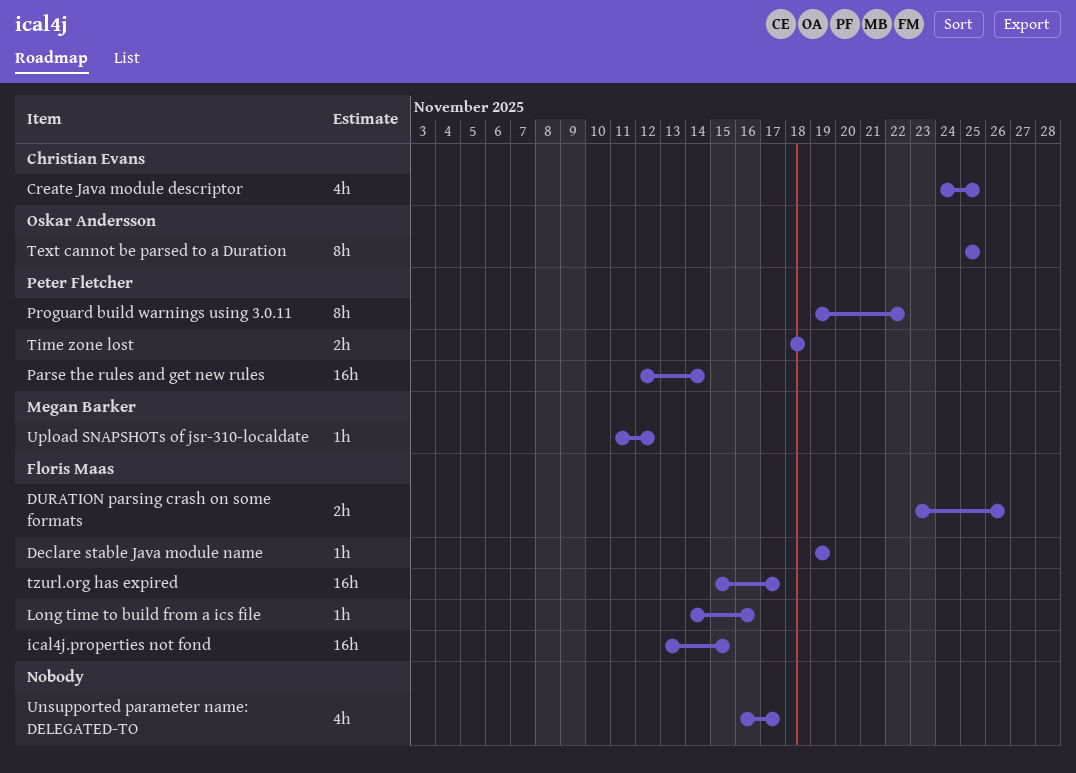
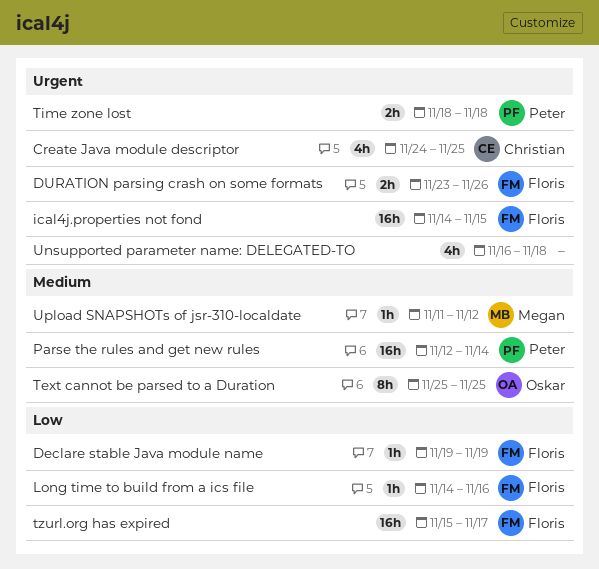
ical4j.properties not fond, start: Nov 13 -> Nov 14
Proguard build warnings using 3.0.11: present -> none
Unsupported parameter name: DELEGATED-TO, due: Nov 17 -> Nov 18

